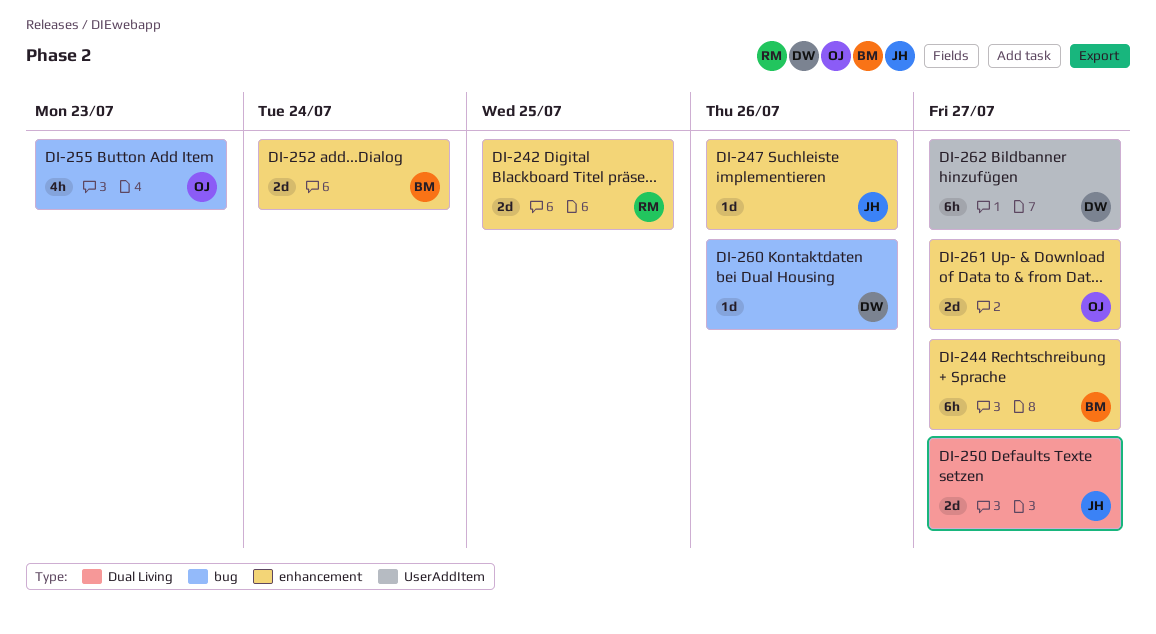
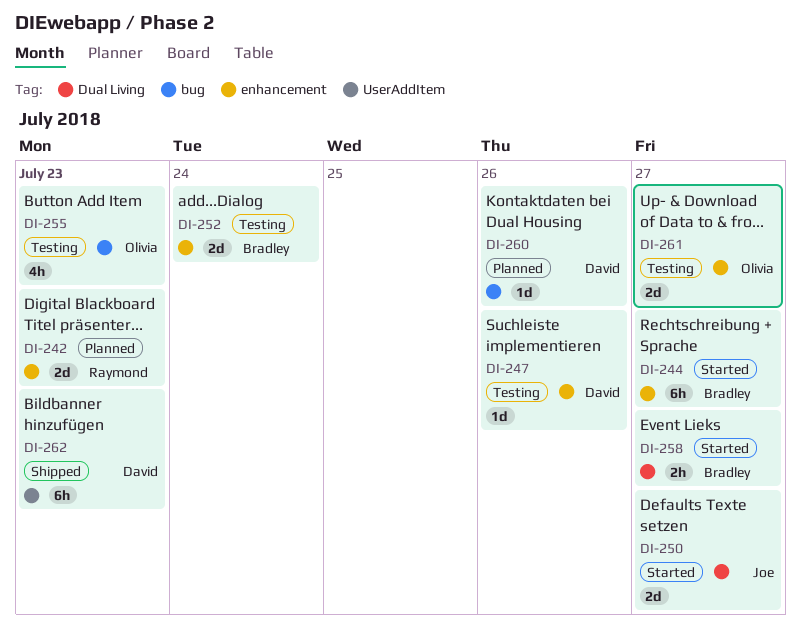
DI-242, due: Jul 25 -> Jul 23
DI-247, owner: Joe -> David
DI-258: none -> present
DI-262, due: Jul 27 -> Jul 23

